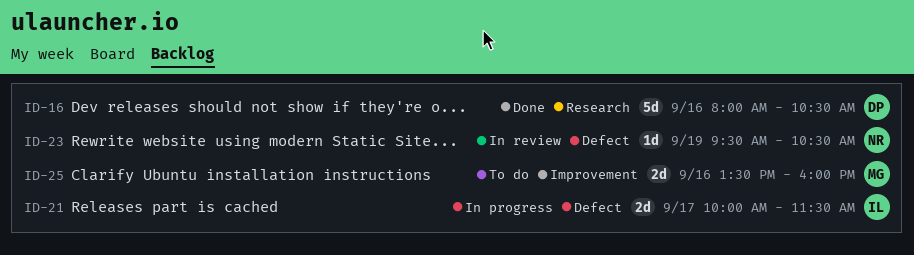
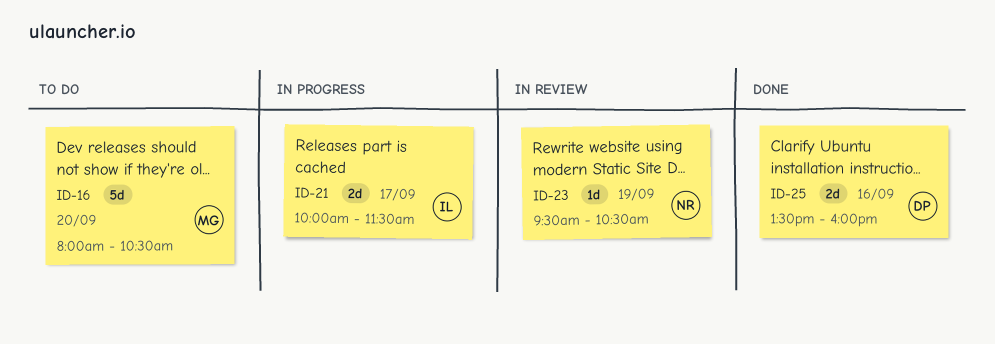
ID-16, status: Done -> To do
ID-16, owner: DP -> MG
ID-16, day: Sep 16 -> Sep 20
ID-25, status: To do -> Done
ID-25, owner: MG -> DP

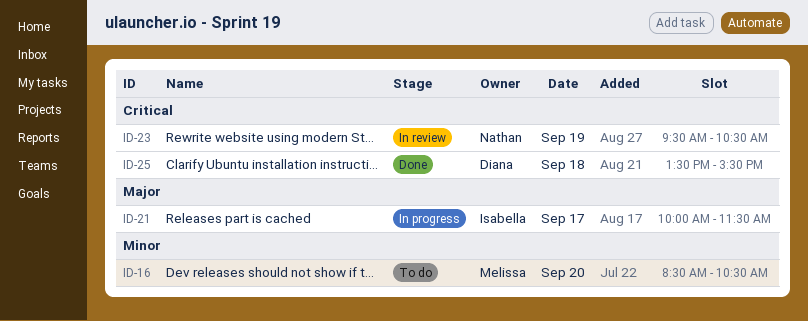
ID-16, begins: 08:00 -> 08:30
ID-25, day: Sep 16 -> Sep 18
ID-25, ends: 16:00 -> 15:30

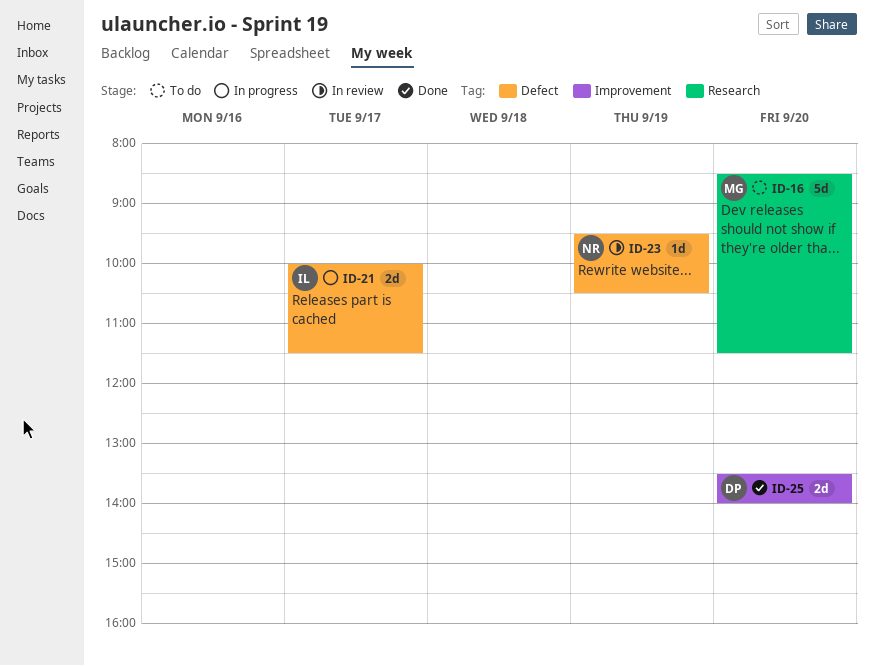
ID-16, ends: 10:30 -> 11:30
ID-25, day: Sep 18 -> Sep 20
ID-25, ends: 15:30 -> 14:00

